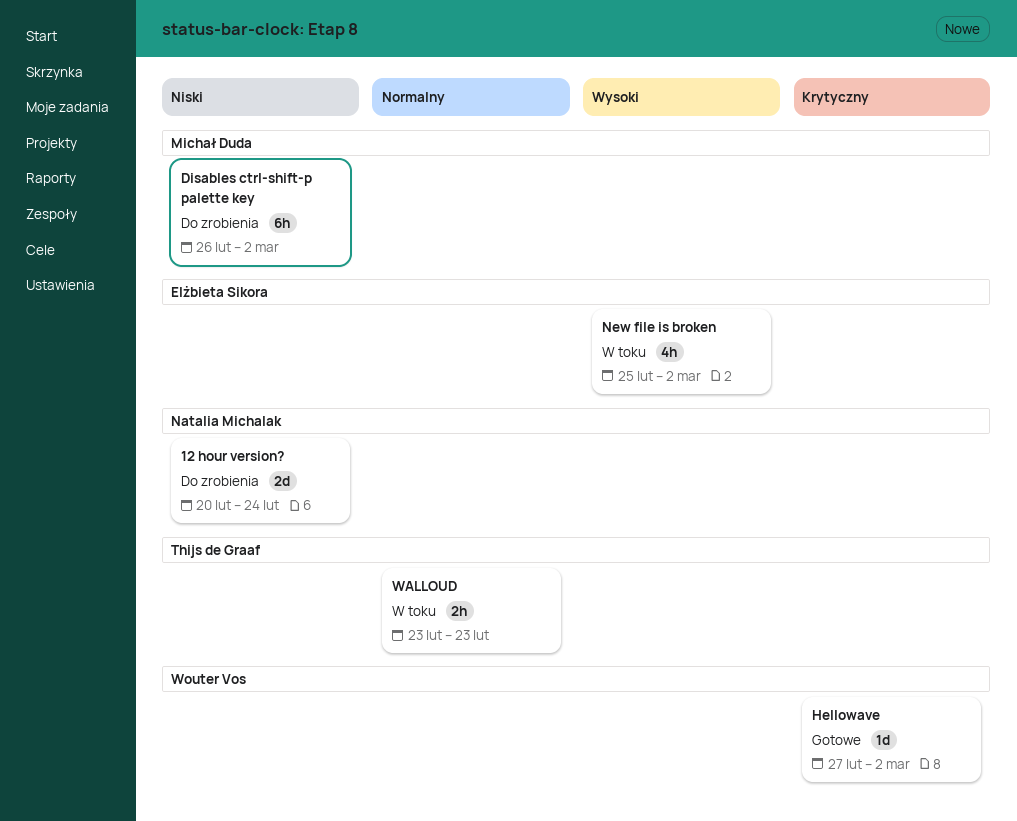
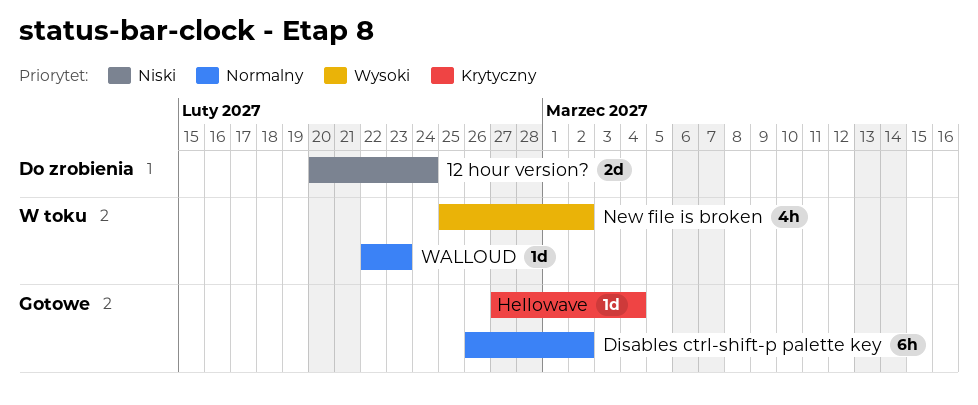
Disables ctrl-shift-p palette key, status: Do zrobienia -> Gotowe
Disables ctrl-shift-p palette key, priority: Niski -> Normalny
Hellowave, due: Mar 2 -> Mar 4
WALLOUD, estimate: 2h -> 1d
WALLOUD, start: Feb 23 -> Feb 22

